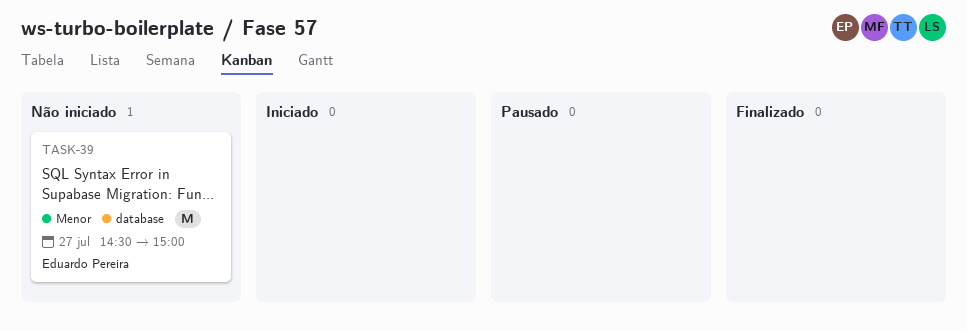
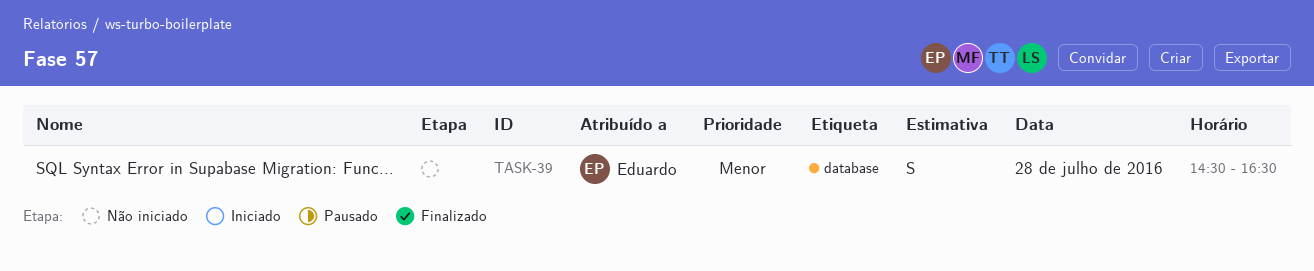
TASK-39, estimate: M -> S
TASK-39, day: Jul 27 -> Jul 28
TASK-39, ends: 15:00 -> 16:30

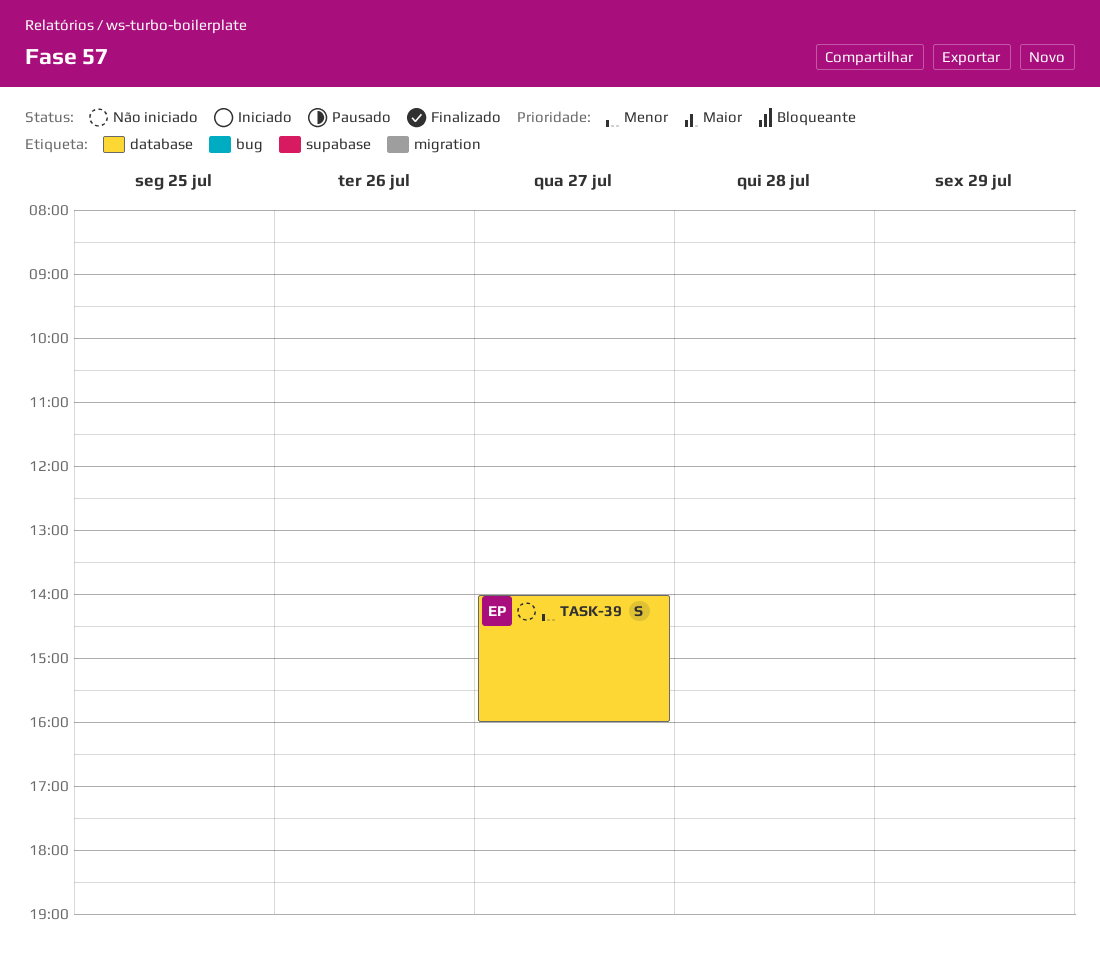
TASK-39, day: Jul 28 -> Jul 27
TASK-39, begins: 14:30 -> 14:00
TASK-39, ends: 16:30 -> 16:00

